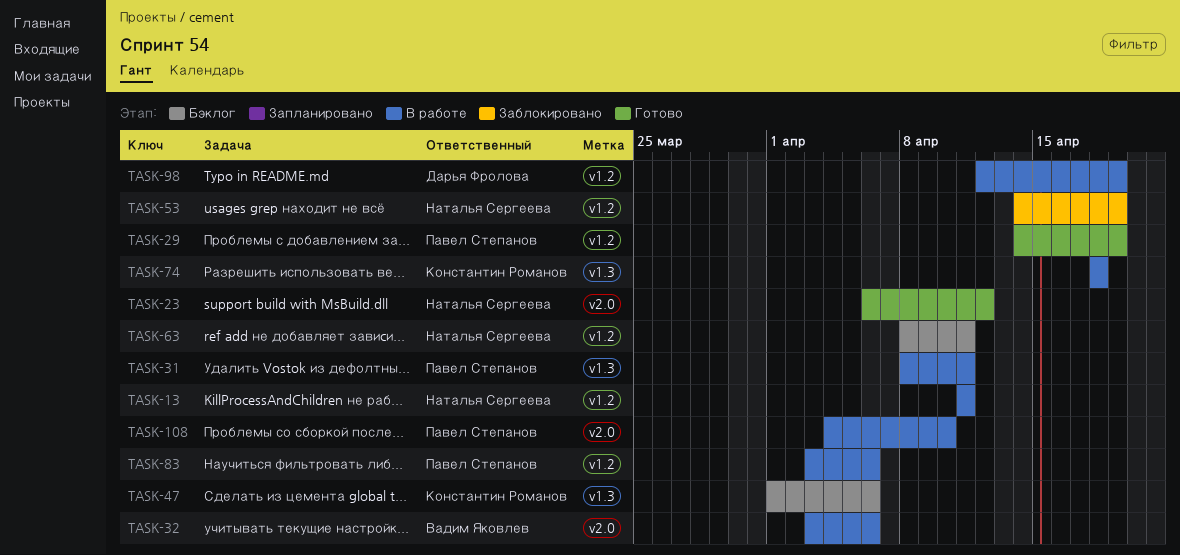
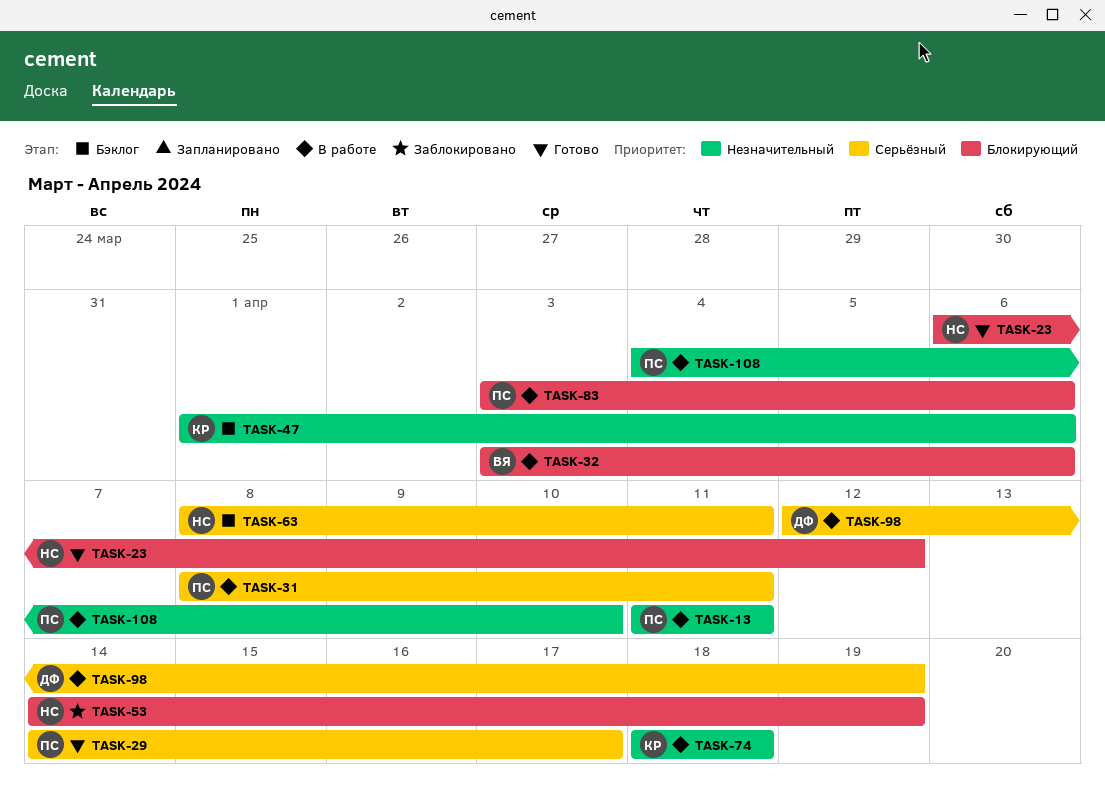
TASK-13, owner: Наталья Сергеева -> Павел Степанов
TASK-29, due: Apr 19 -> Apr 17

